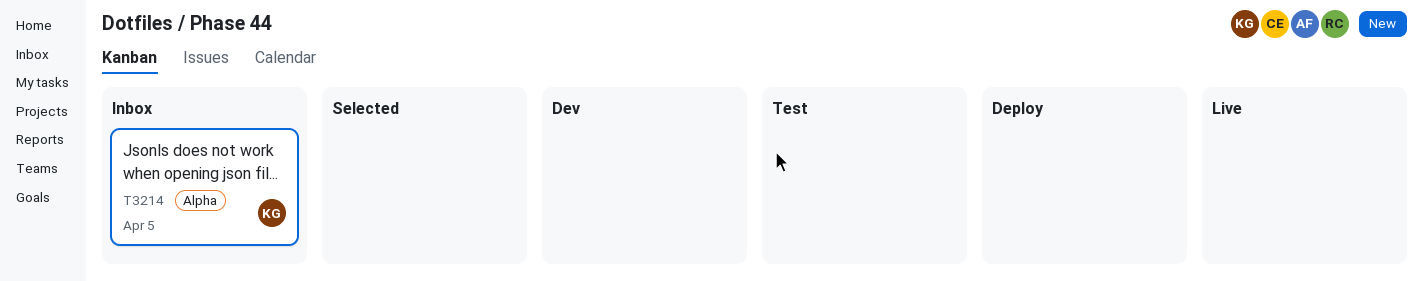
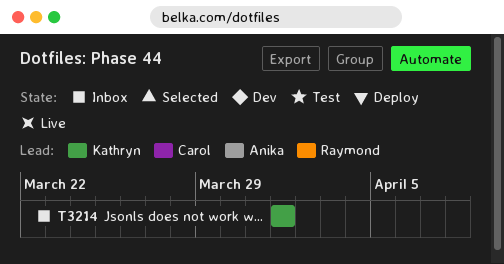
T3214, due: Apr 5 -> Apr 1

